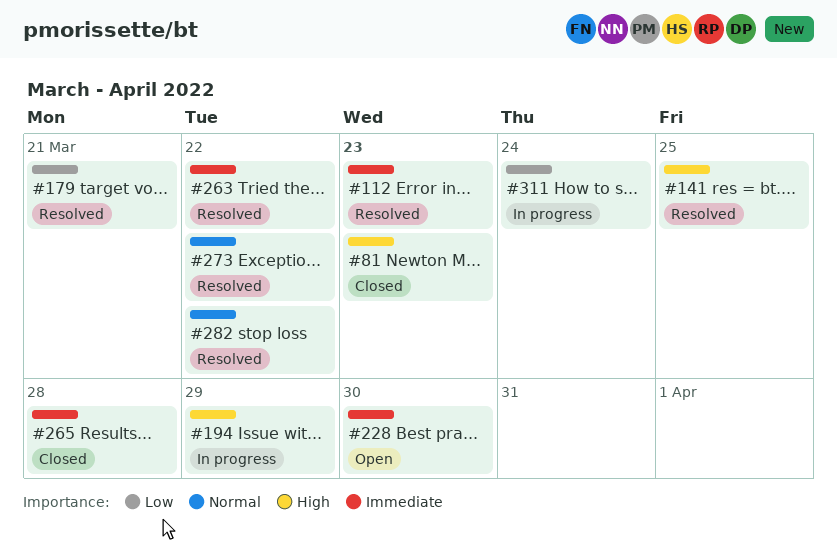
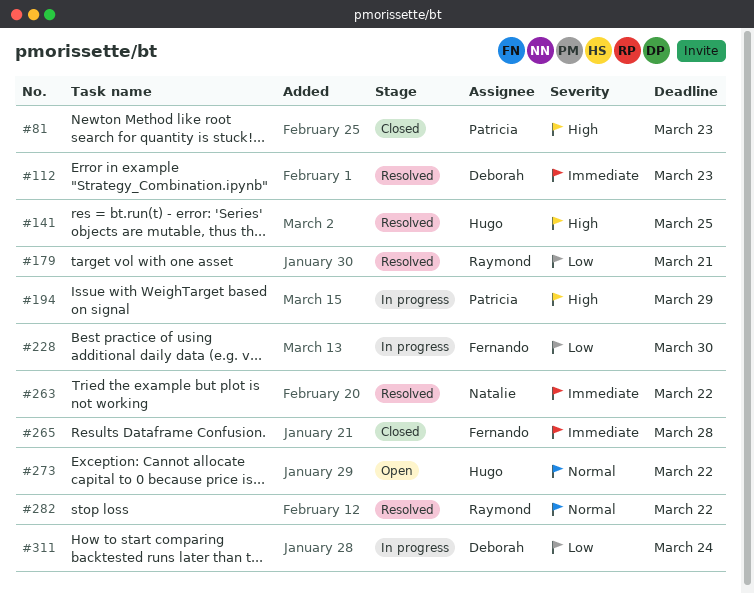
#228, status: Open -> In progress
#228, priority: Immediate -> Low
#273, status: Resolved -> Open

